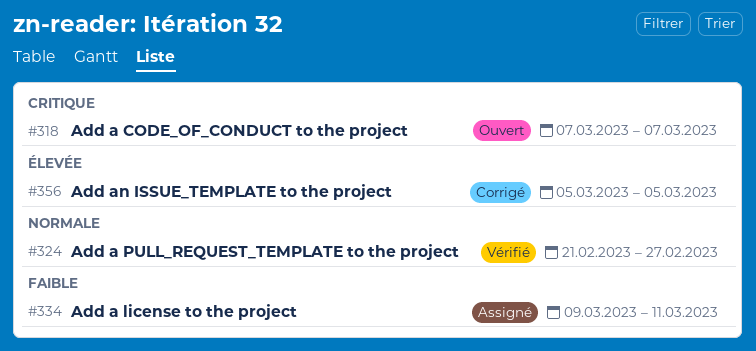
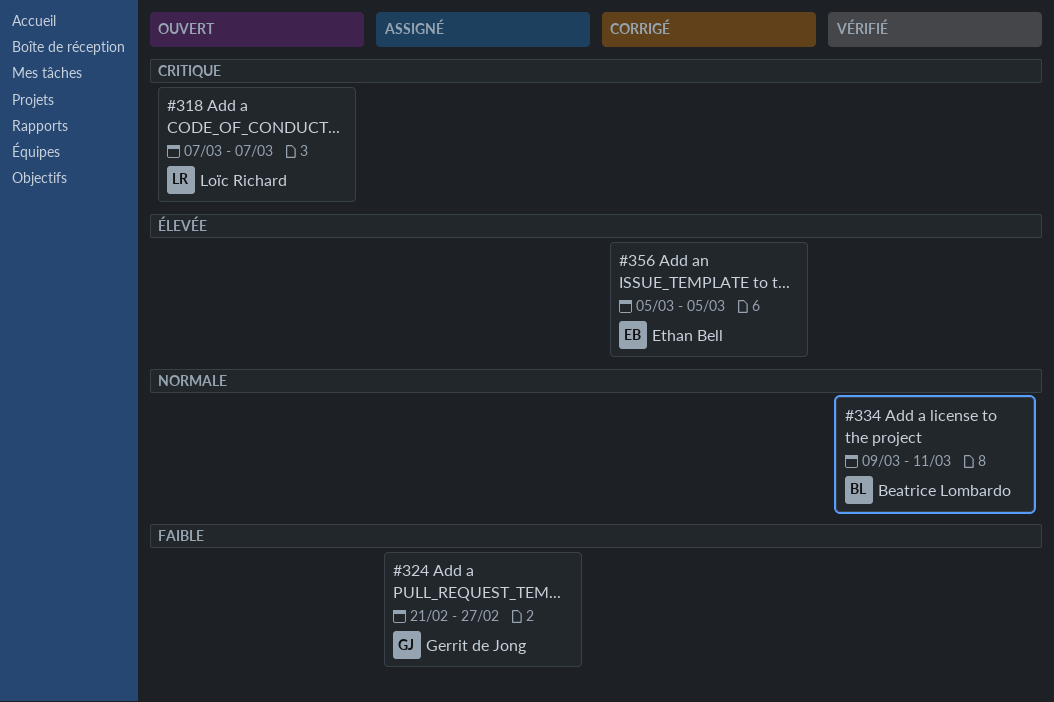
#324, status: Vérifié -> Assigné
#324, priority: Normale -> Faible
#334, status: Assigné -> Vérifié
#334, priority: Faible -> Normale

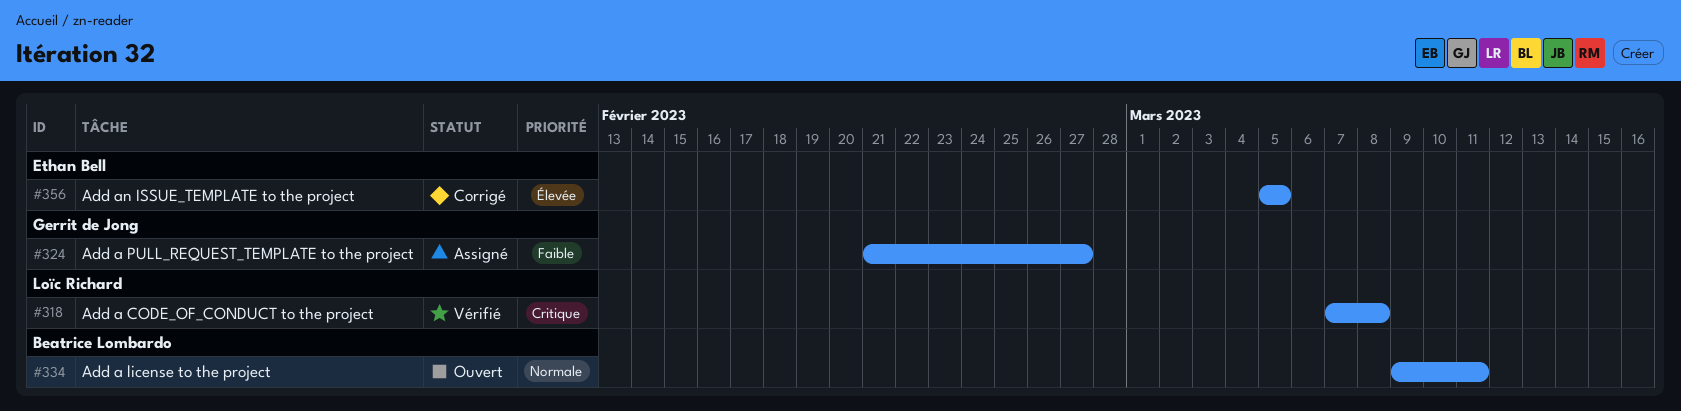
#318, status: Ouvert -> Vérifié
#318, due: Mar 7 -> Mar 8
#334, status: Vérifié -> Ouvert

